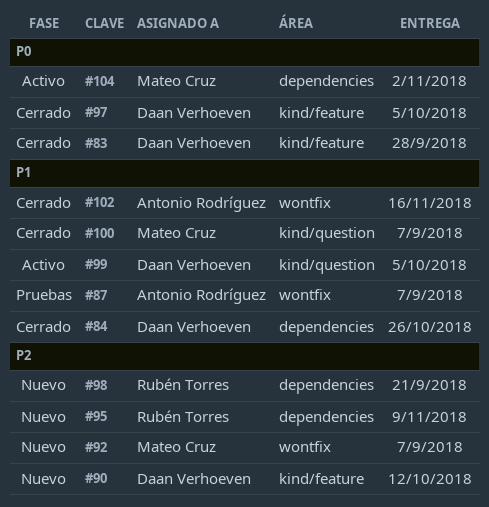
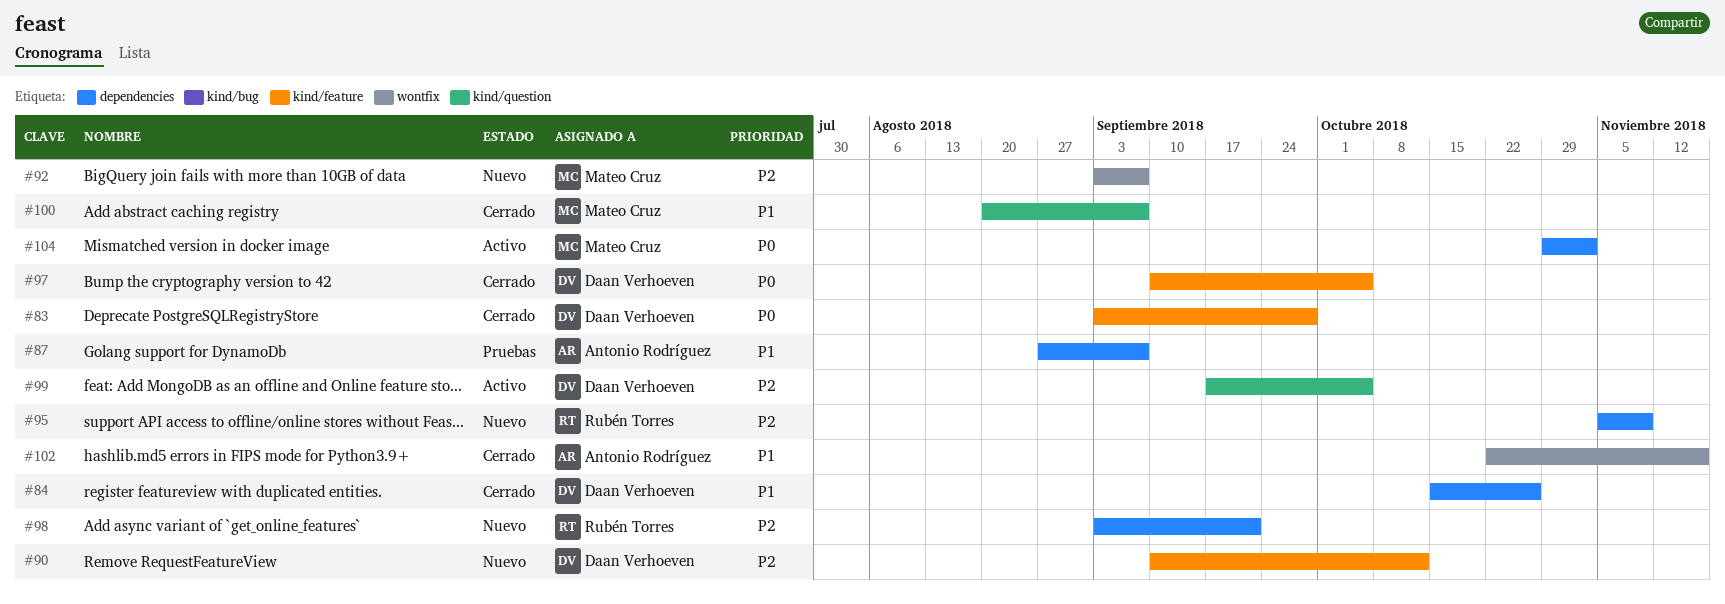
#87, label: wontfix -> dependencies
#99, priority: P1 -> P2

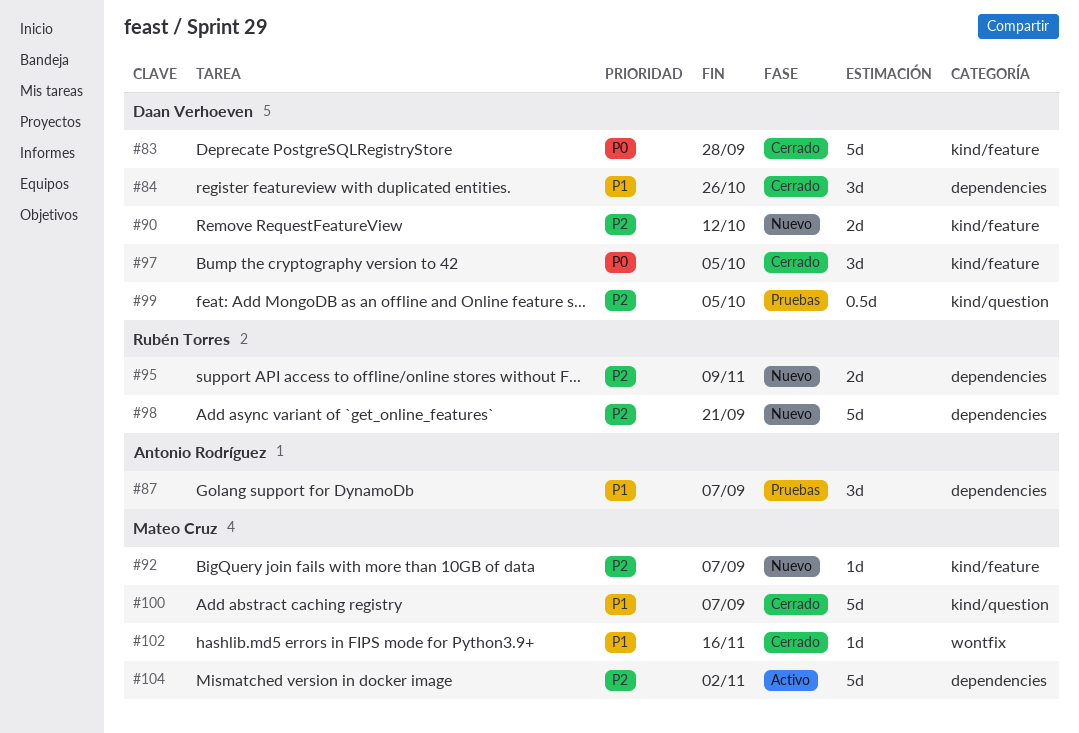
#92, label: wontfix -> kind/feature
#99, status: Activo -> Pruebas
#102, owner: Antonio Rodríguez -> Mateo Cruz
#104, priority: P0 -> P2

